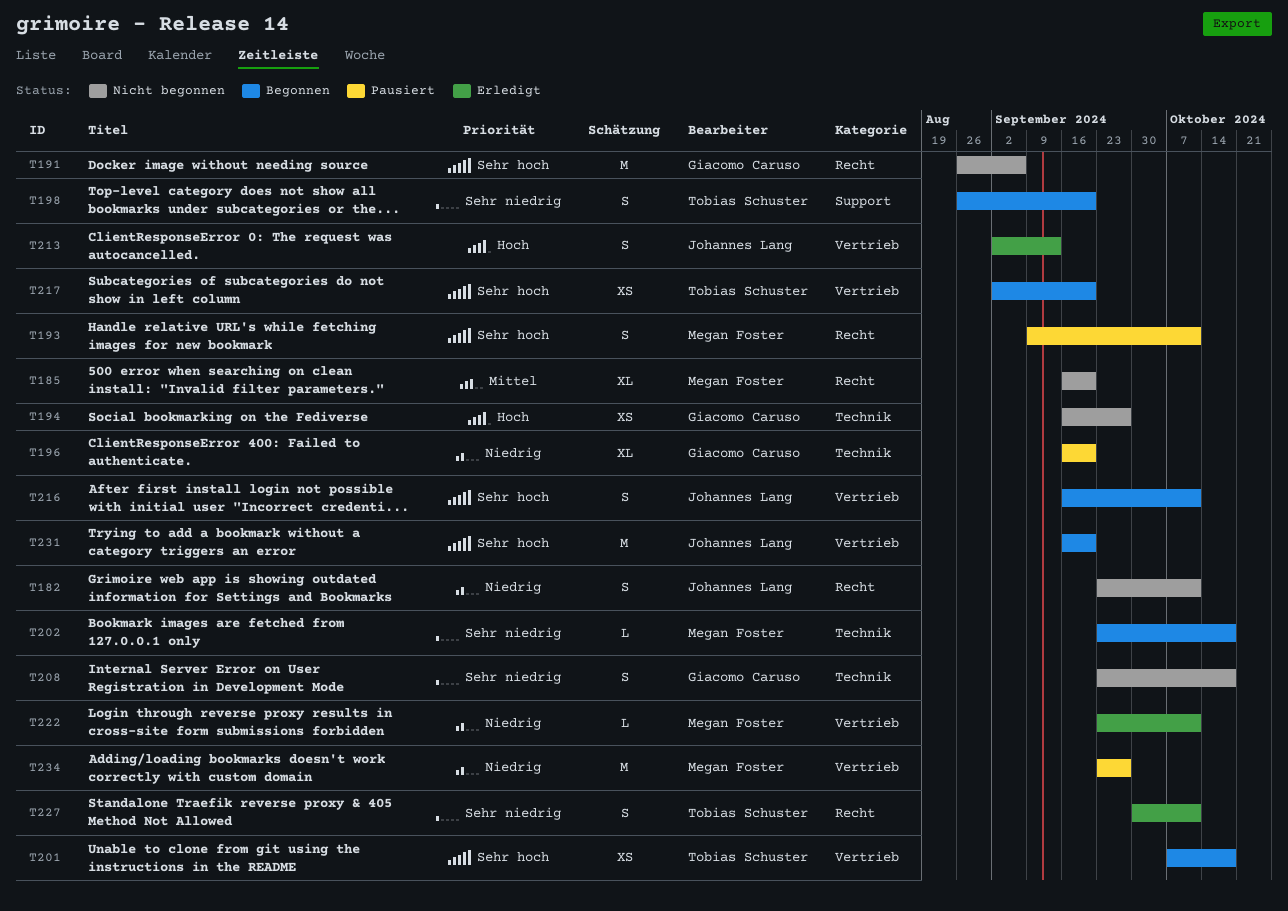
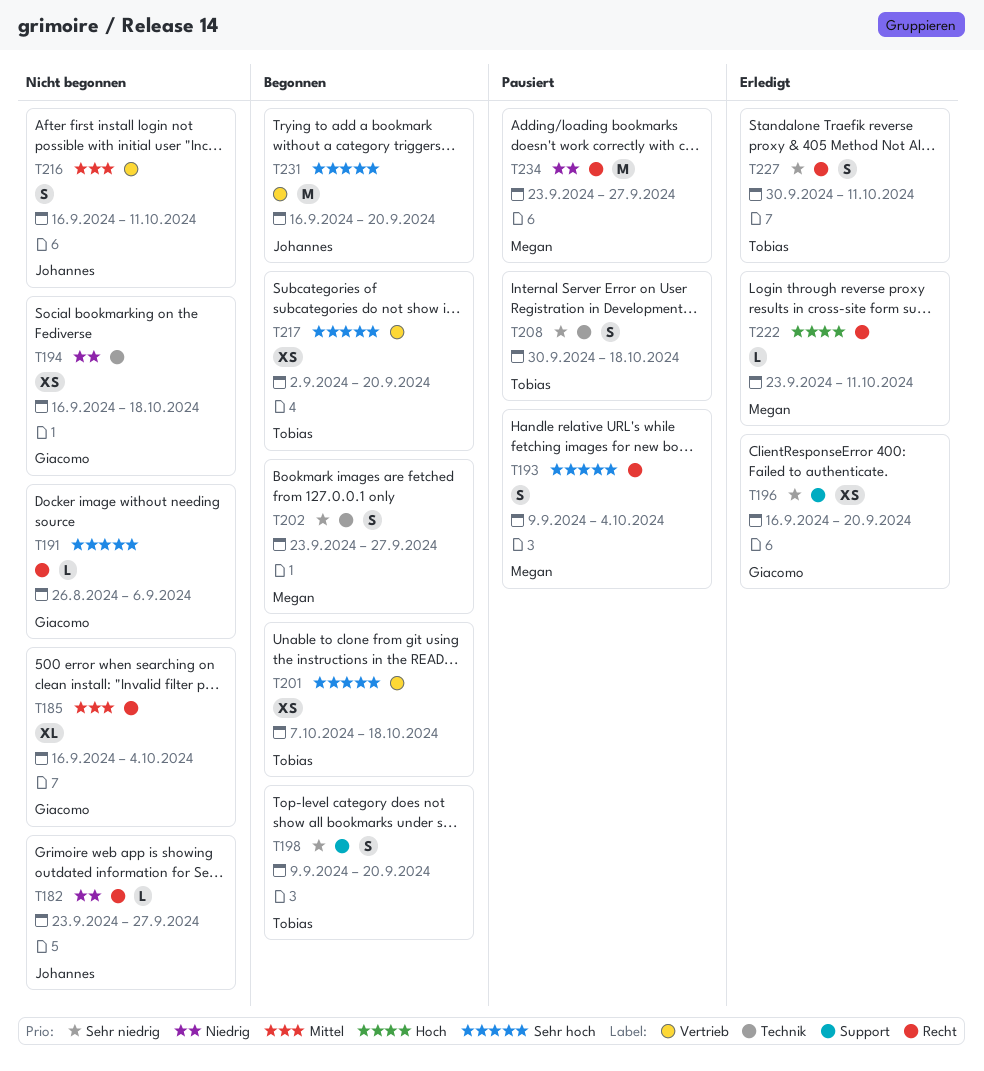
T182, estimate: S -> L
T182, due: Oct 11 -> Sep 27
T185, owner: Megan Foster -> Giacomo Caruso
T185, due: Sep 20 -> Oct 4
T191, estimate: M -> L
T193, due: Oct 11 -> Oct 4
T194, priority: Hoch -> Niedrig
T194, due: Sep 27 -> Oct 18
T196, status: Pausiert -> Erledigt
T196, priority: Niedrig -> Sehr niedrig
T196, label: Technik -> Support
T196, estimate: XL -> XS
T198, start: Aug 26 -> Sep 9
T202, estimate: L -> S
T202, due: Oct 18 -> Sep 27
T208, status: Nicht begonnen -> Pausiert
T208, owner: Giacomo Caruso -> Tobias Schuster
T208, start: Sep 23 -> Sep 30
T213: present -> none
T216, status: Begonnen -> Nicht begonnen
T216, priority: Sehr hoch -> Mittel
T222, priority: Niedrig -> Hoch
T222, label: Vertrieb -> Recht
T234, label: Vertrieb -> Recht

